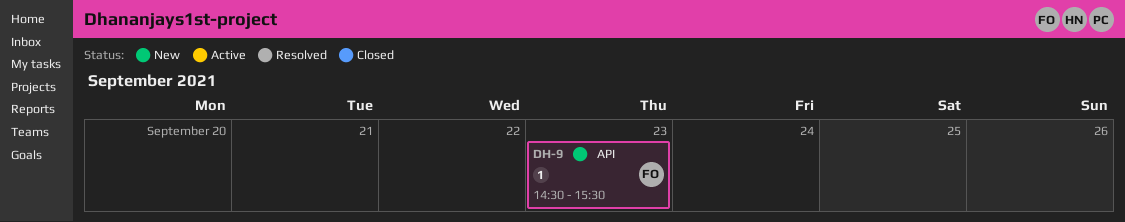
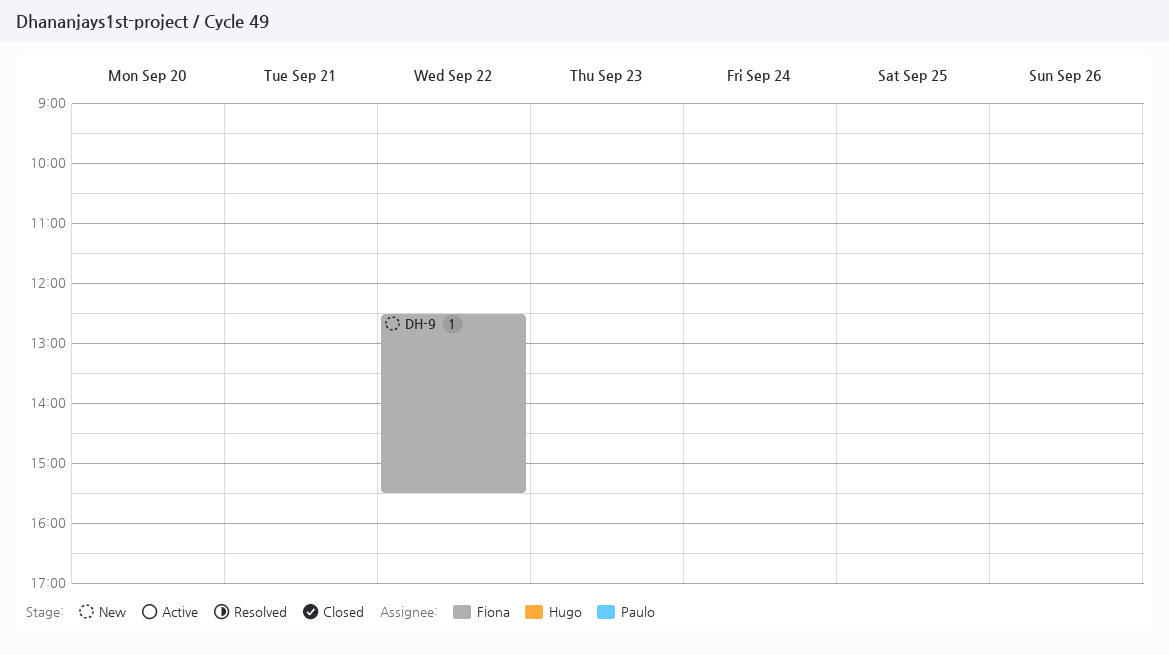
DH-9, day: Sep 23 -> Sep 22
DH-9, begins: 14:30 -> 12:30

